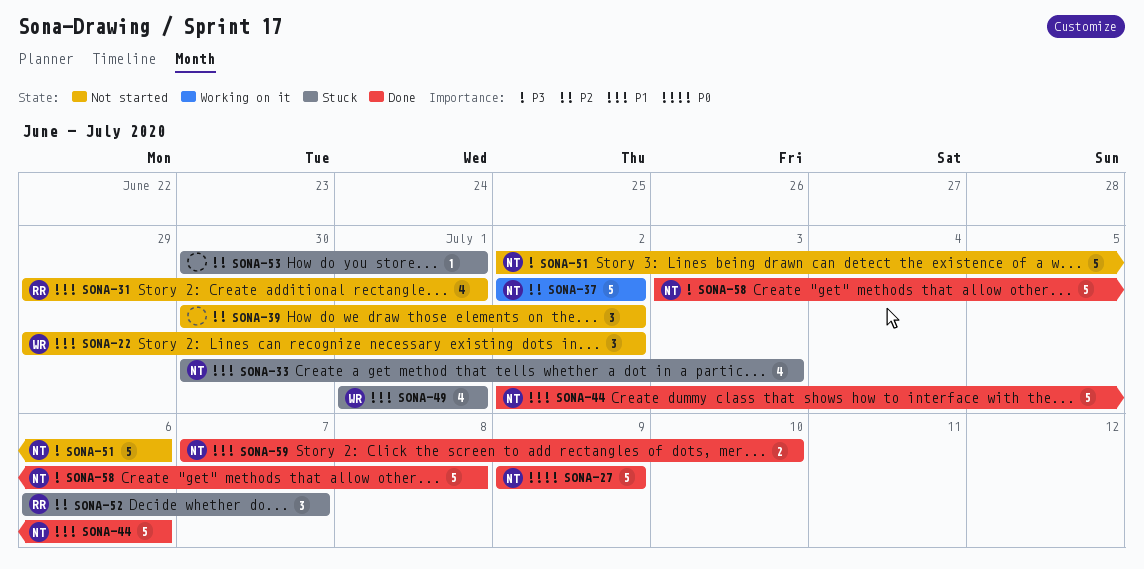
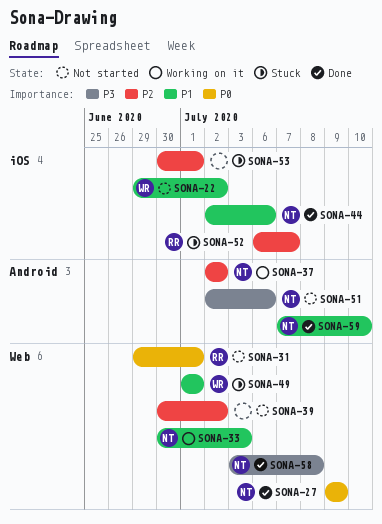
SONA-31, priority: P1 -> P0
SONA-33, status: Stuck -> Working on it

